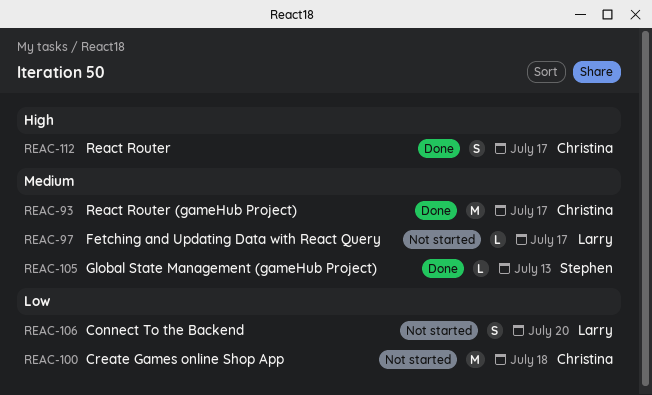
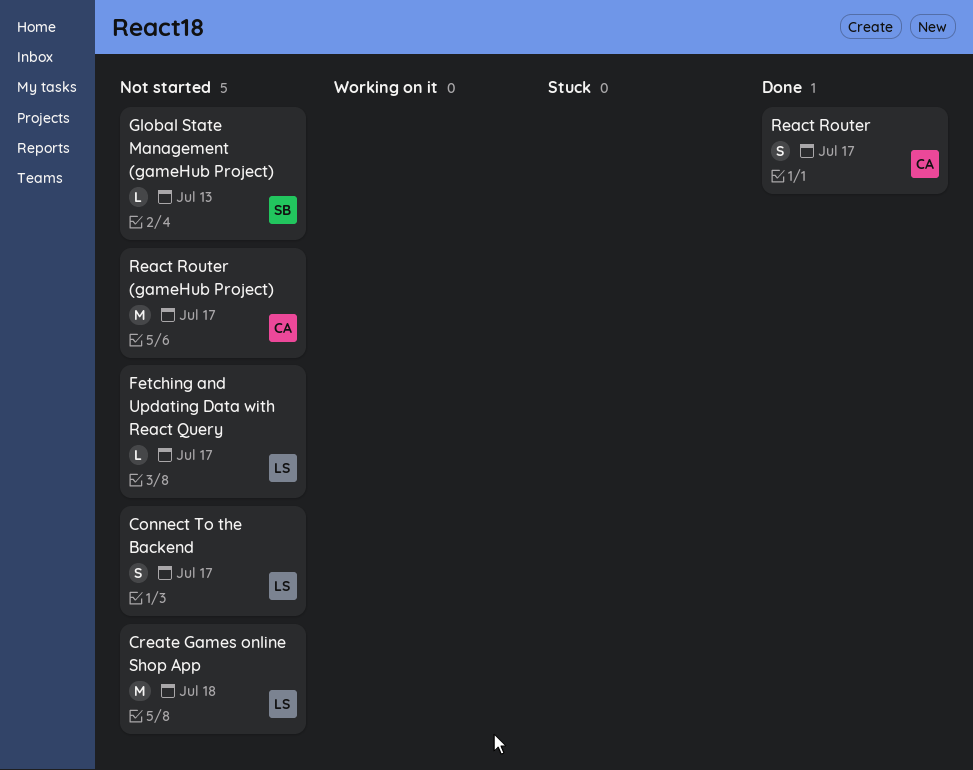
Connect To the Backend, due: Jul 20 -> Jul 17
Create Games online Shop App, owner: Christina -> Larry
Global State Management (gameHub Project), status: Done -> Not started
React Router (gameHub Project), status: Done -> Not started

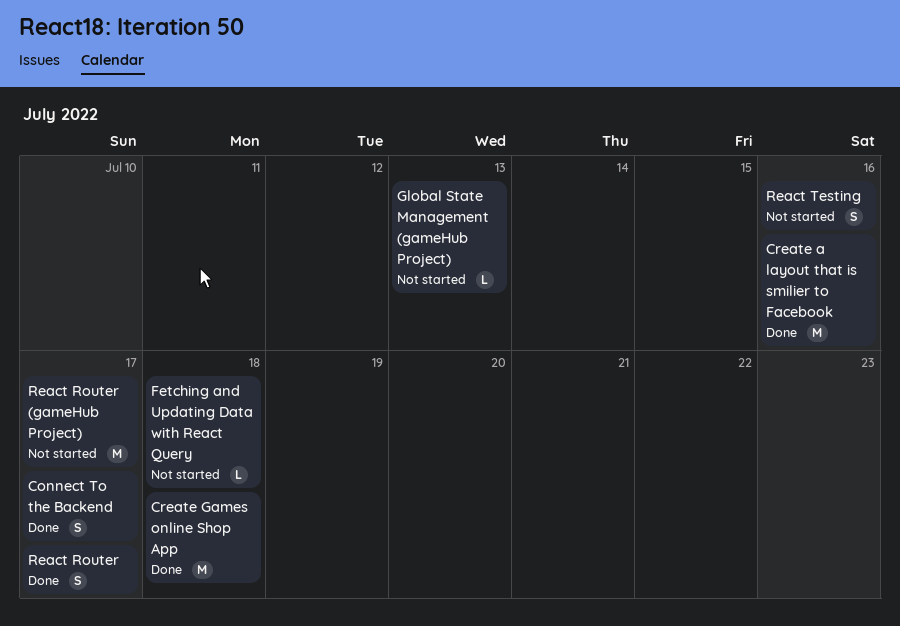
Connect To the Backend, status: Not started -> Done
Create a layout that is smilier to Facebook: none -> present
Create Games online Shop App, status: Not started -> Done
Fetching and Updating Data with React Query, due: Jul 17 -> Jul 18
React Testing: none -> present

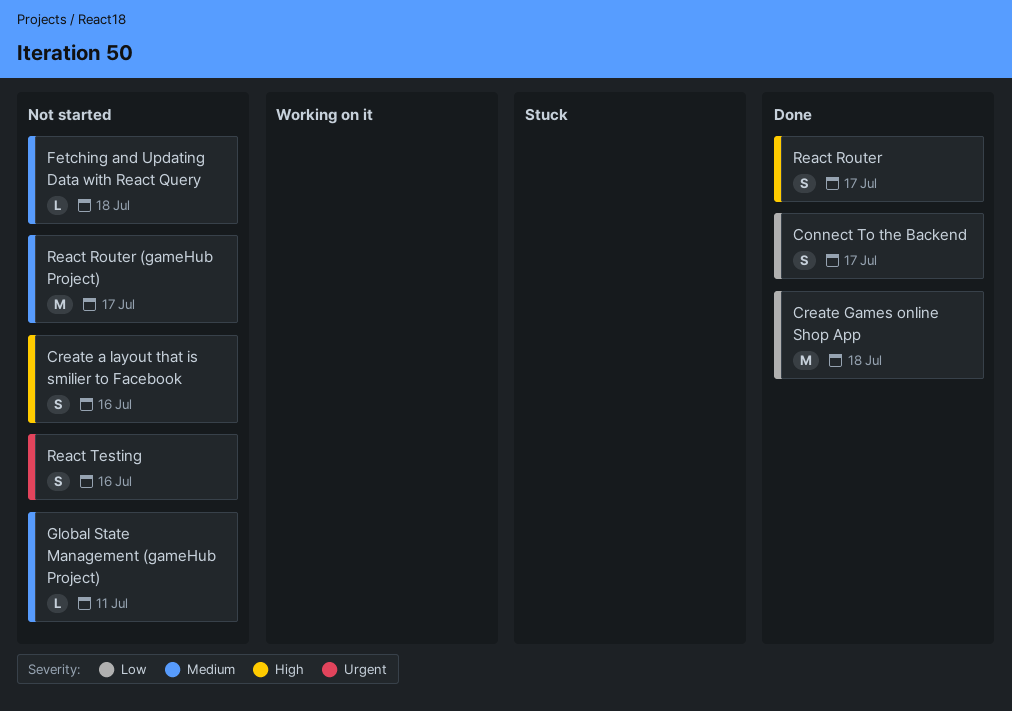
Create a layout that is smilier to Facebook, status: Done -> Not started
Create a layout that is smilier to Facebook, estimate: M -> S
Global State Management (gameHub Project), due: Jul 13 -> Jul 11

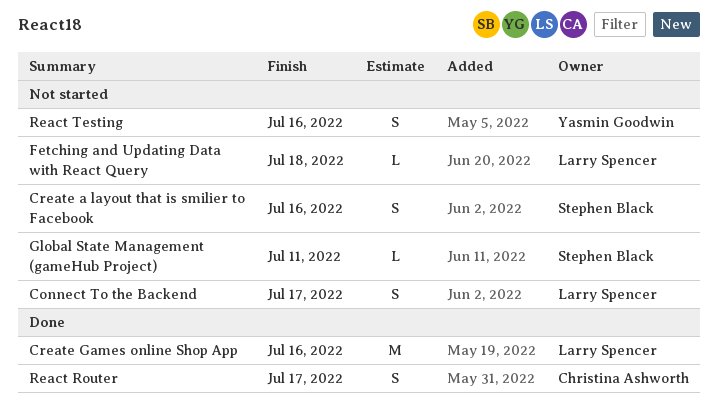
Connect To the Backend, status: Done -> Not started
Create Games online Shop App, due: Jul 18 -> Jul 16
React Router (gameHub Project): present -> none

